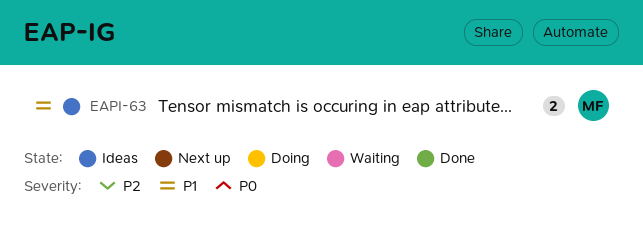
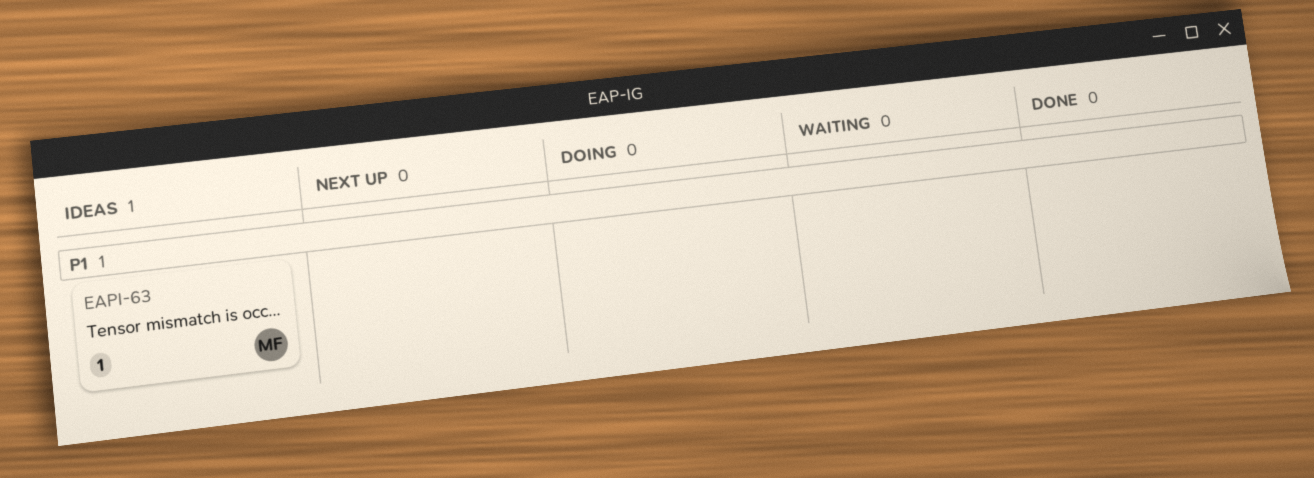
EAPI-63, estimate: 2 -> 1

